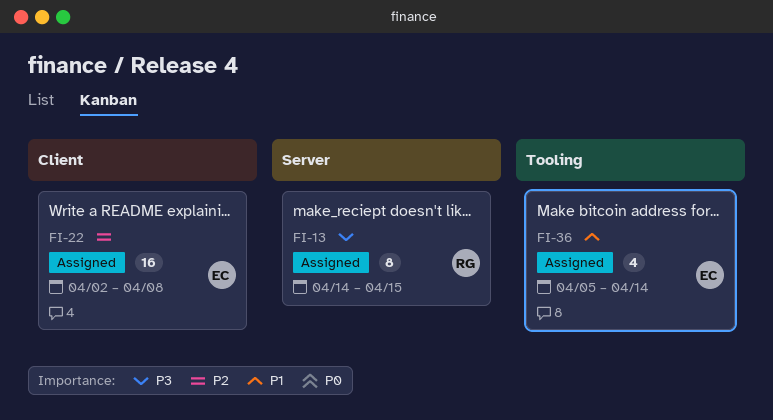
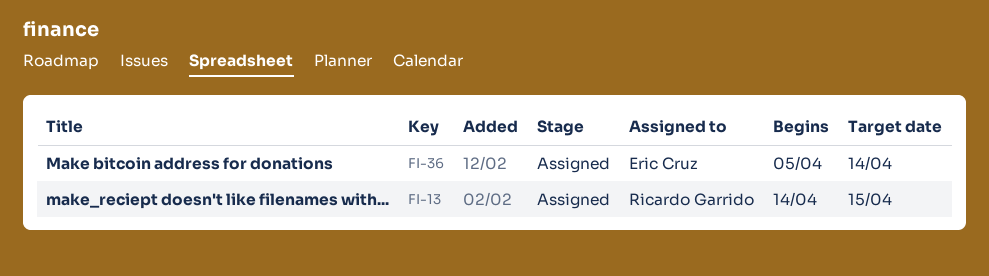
FI-22: present -> none

